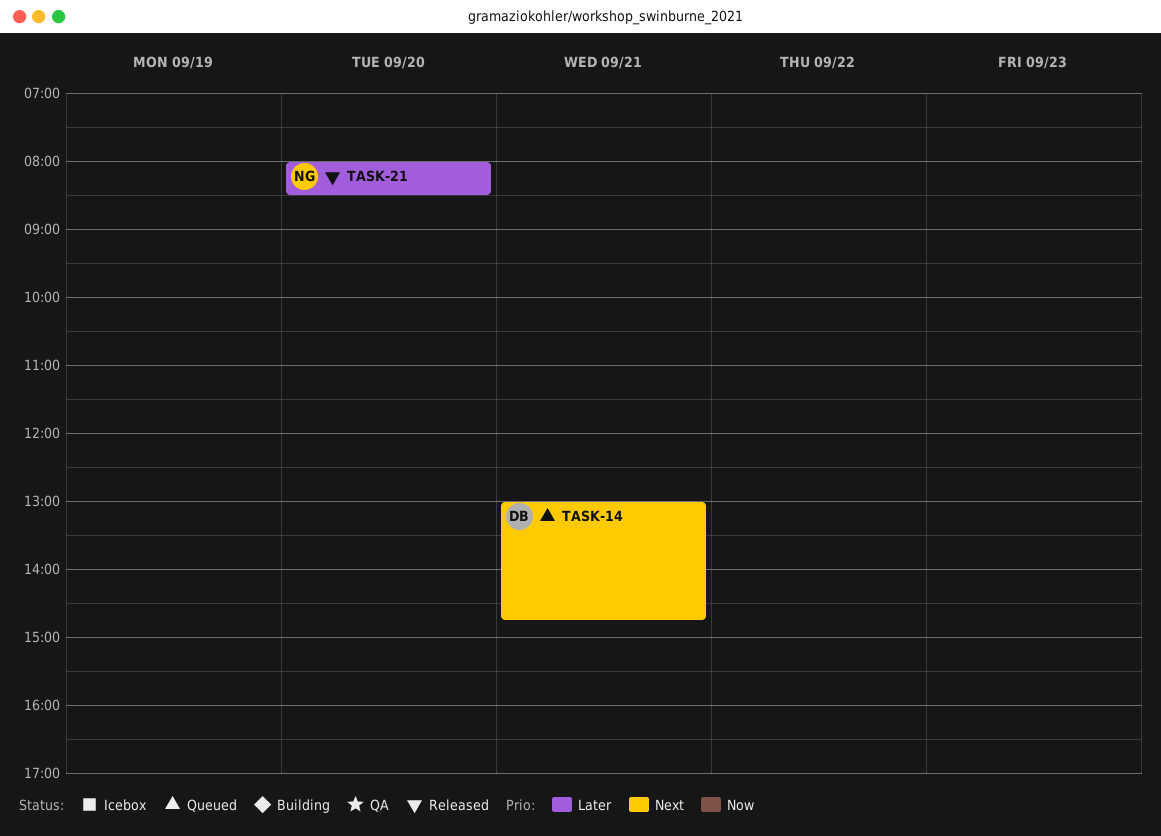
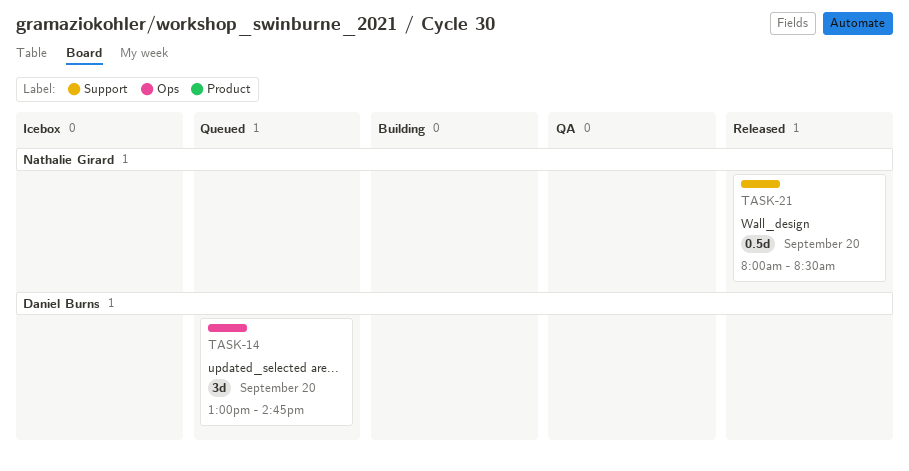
TASK-14, day: Sep 21 -> Sep 20

